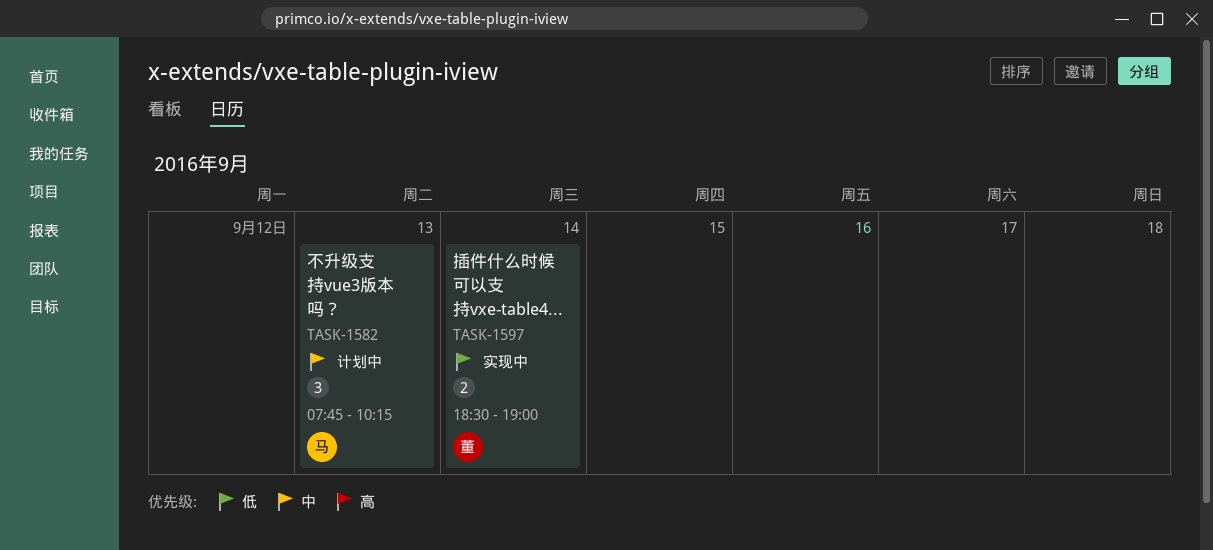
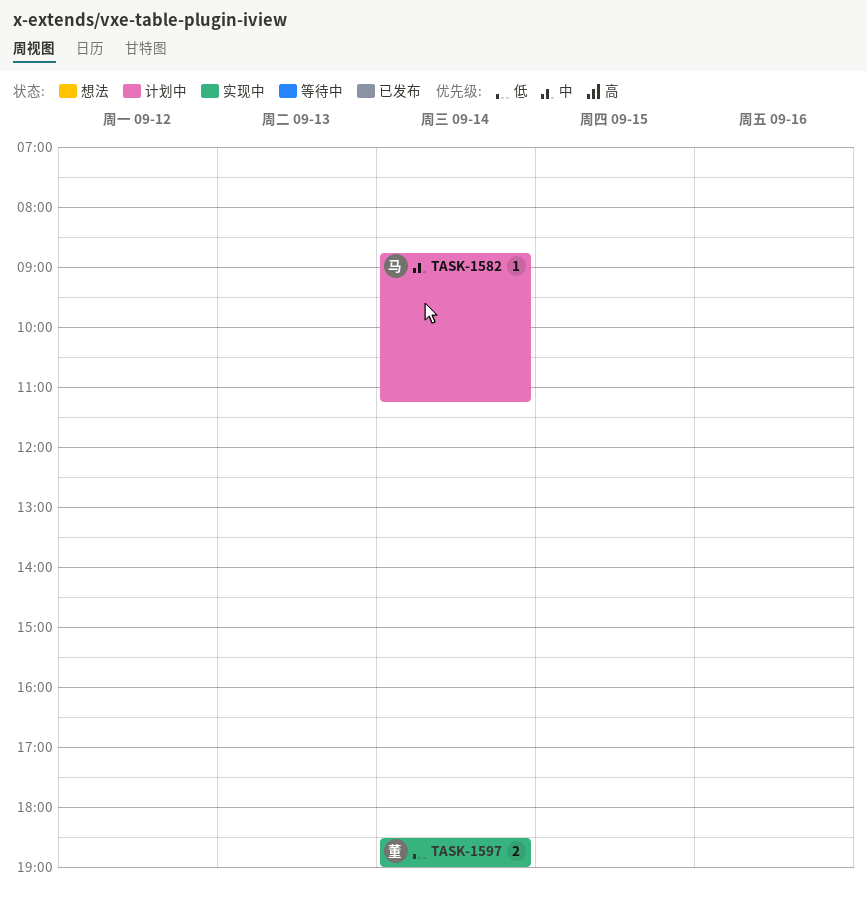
TASK-1582, estimate: 3 -> 1
TASK-1582, day: Sep 13 -> Sep 14
TASK-1582, begins: 07:45 -> 08:45
TASK-1582, ends: 10:15 -> 11:15

